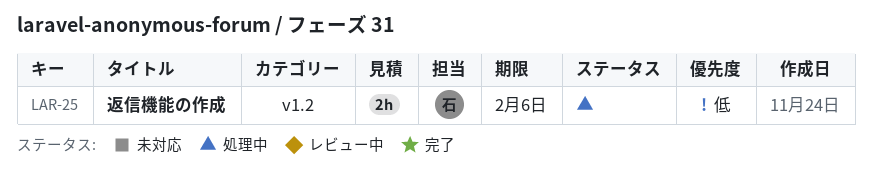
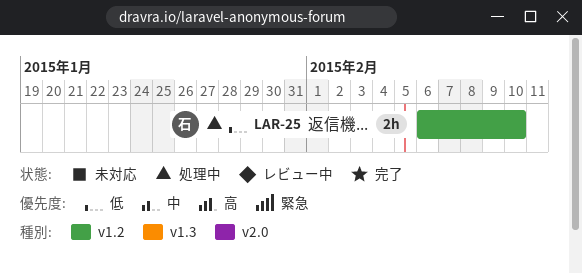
LAR-25, due: Feb 6 -> Feb 10

